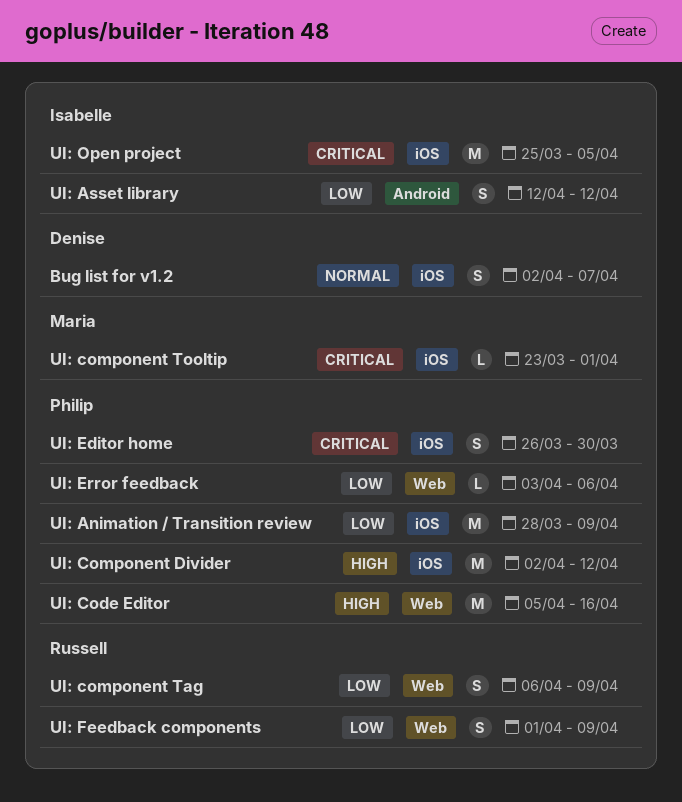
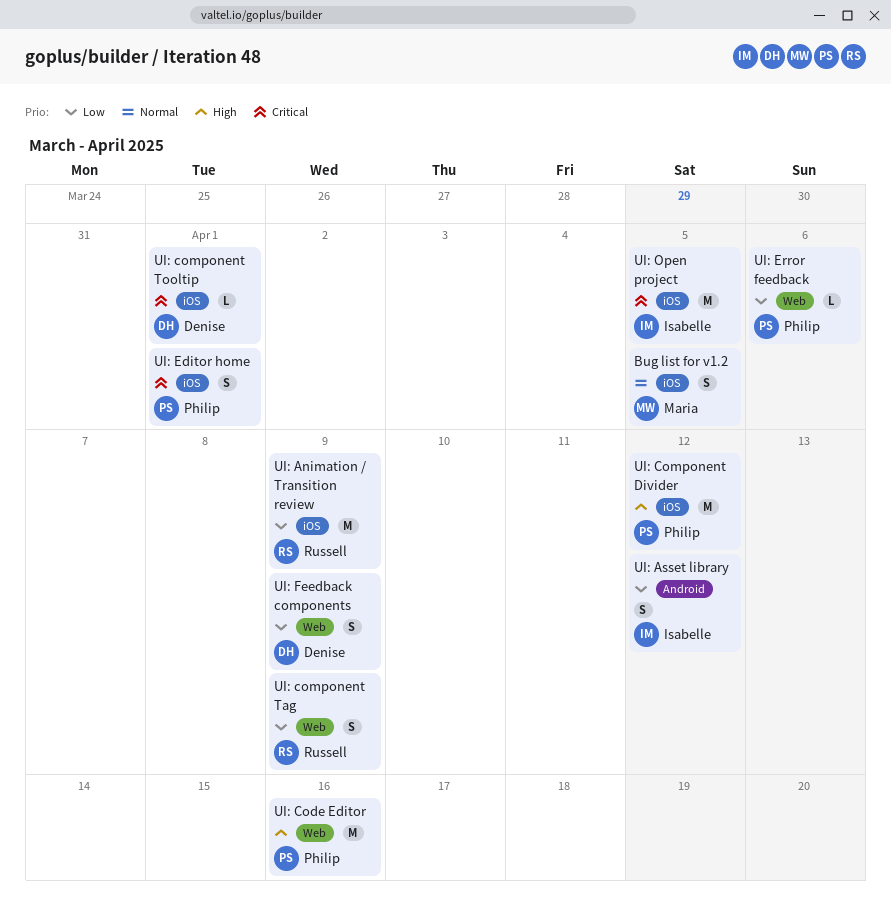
Bug list for v1.2, owner: Denise -> Maria
Bug list for v1.2, due: Apr 7 -> Apr 5
UI: Animation / Transition review, owner: Philip -> Russell
UI: component Tooltip, owner: Maria -> Denise
UI: Editor home, due: Mar 30 -> Apr 1
UI: Feedback components, owner: Russell -> Denise

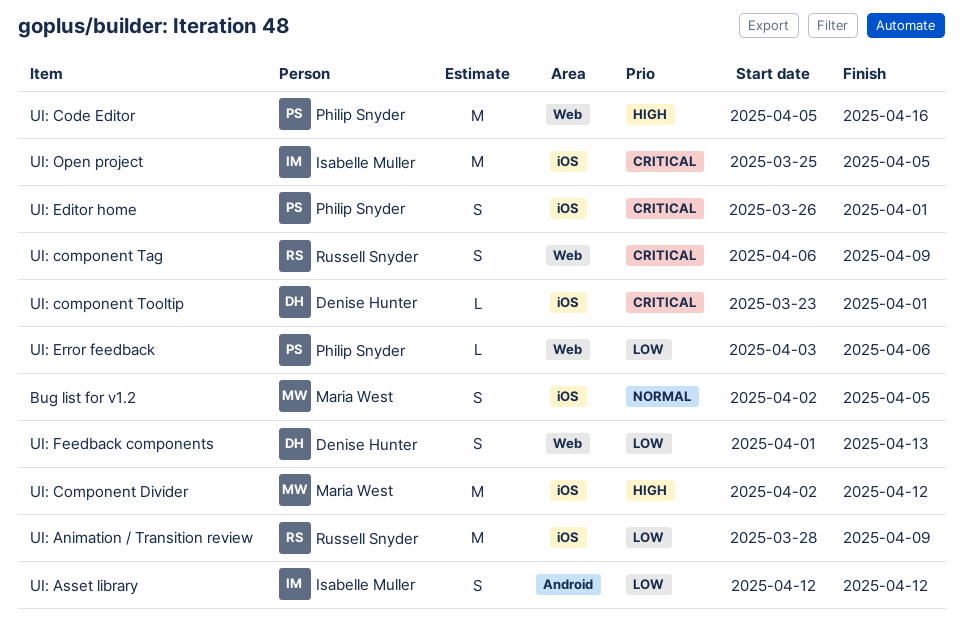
UI: Component Divider, owner: Philip Snyder -> Maria West
UI: component Tag, priority: Low -> Critical
UI: Feedback components, due: Apr 9 -> Apr 13

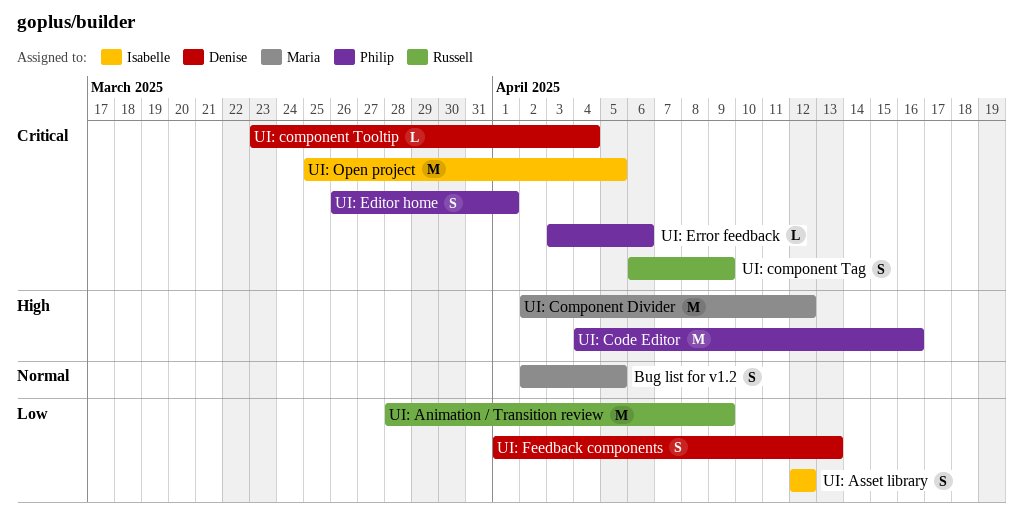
UI: Code Editor, start: Apr 5 -> Apr 4
UI: component Tooltip, due: Apr 1 -> Apr 4
UI: Error feedback, priority: Low -> Critical

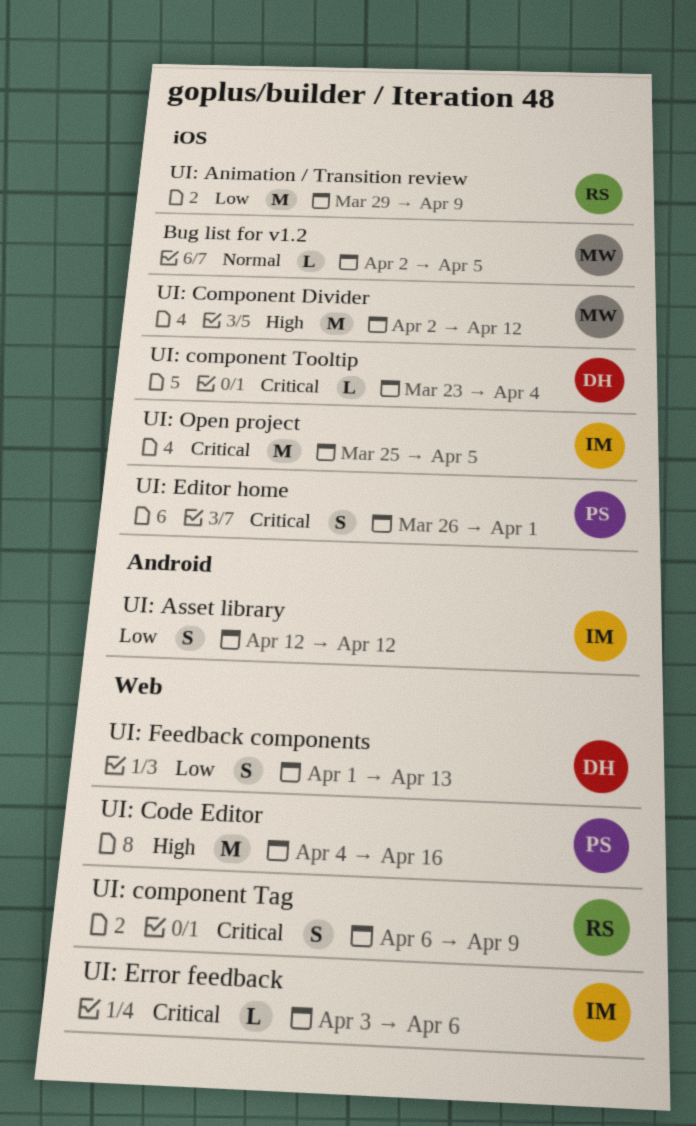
Bug list for v1.2, estimate: S -> L
UI: Animation / Transition review, start: Mar 28 -> Mar 29
UI: Error feedback, owner: Philip -> Isabelle

